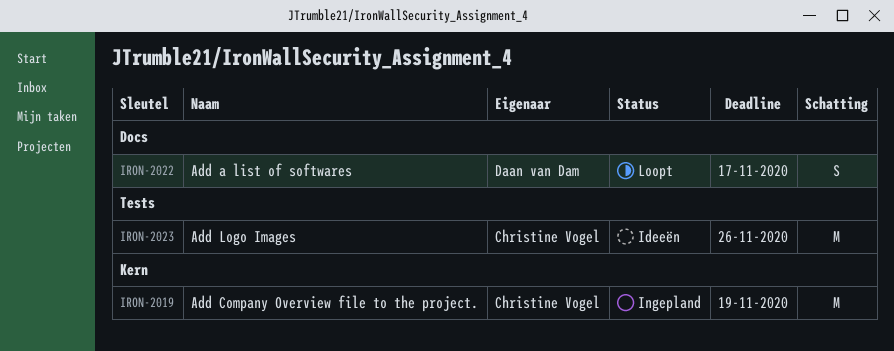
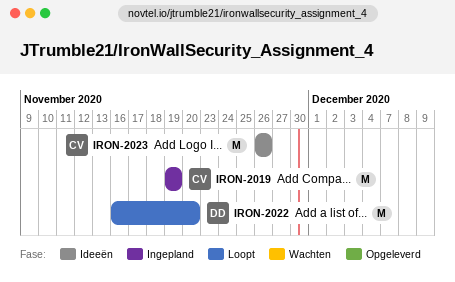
IRON-2022, estimate: S -> M
IRON-2022, due: Nov 17 -> Nov 20

